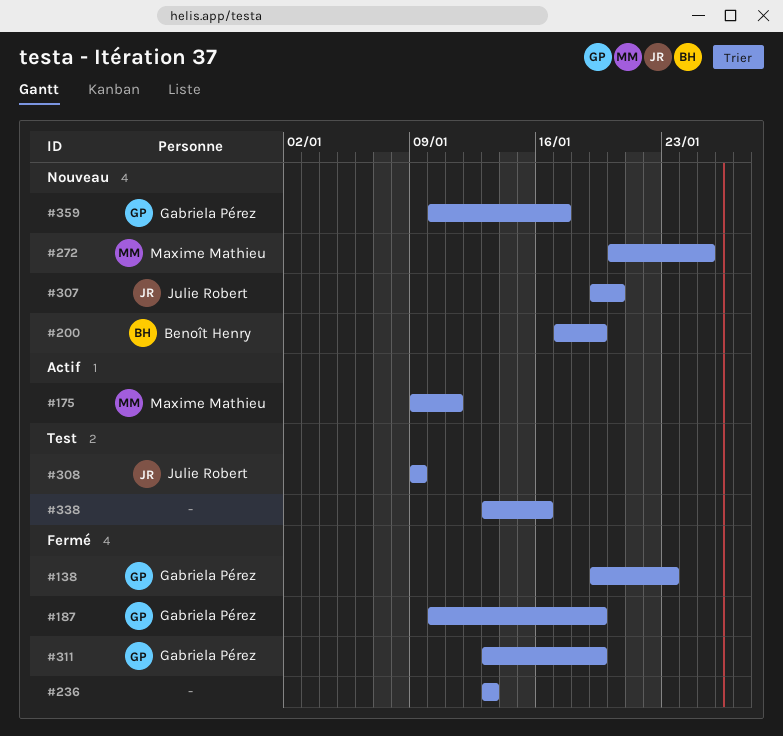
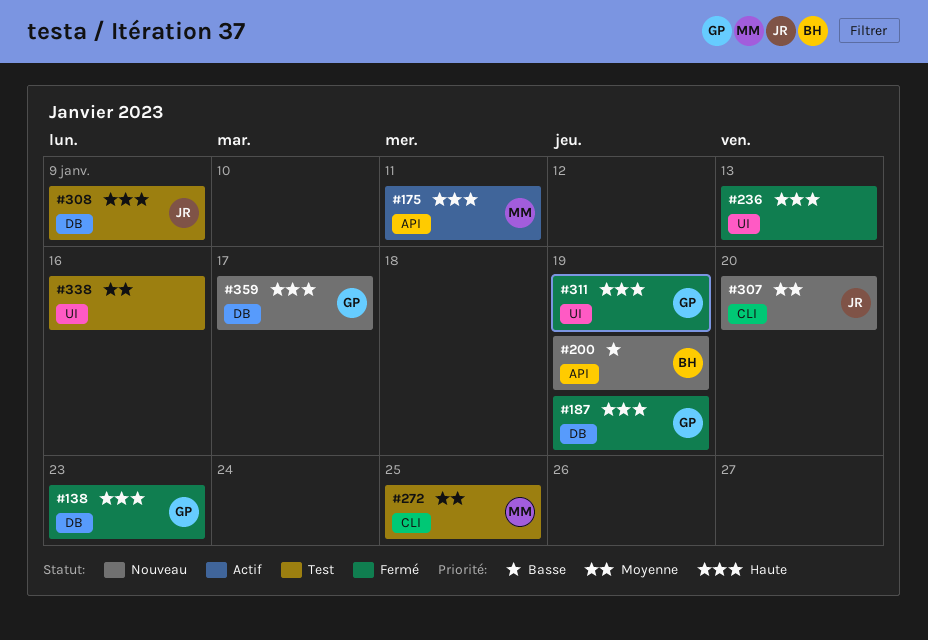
#272, status: Nouveau -> Test

